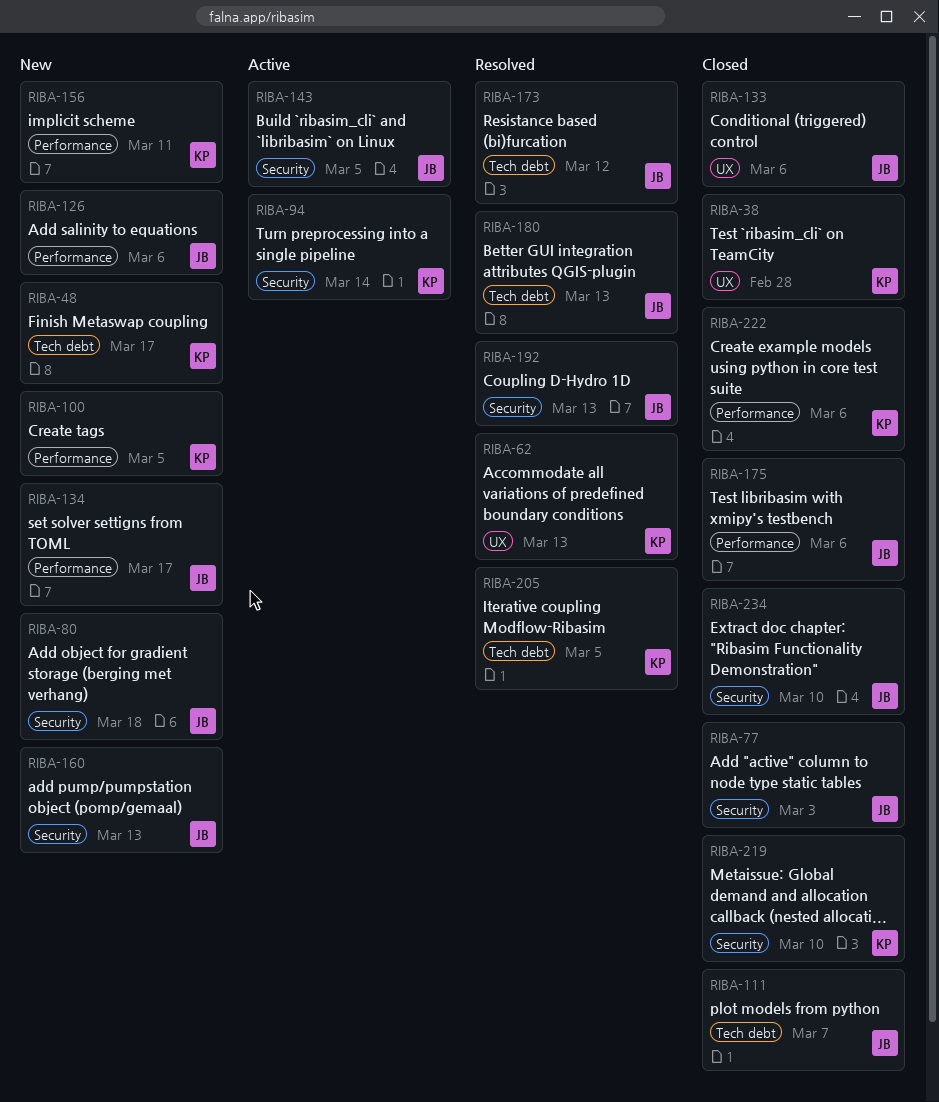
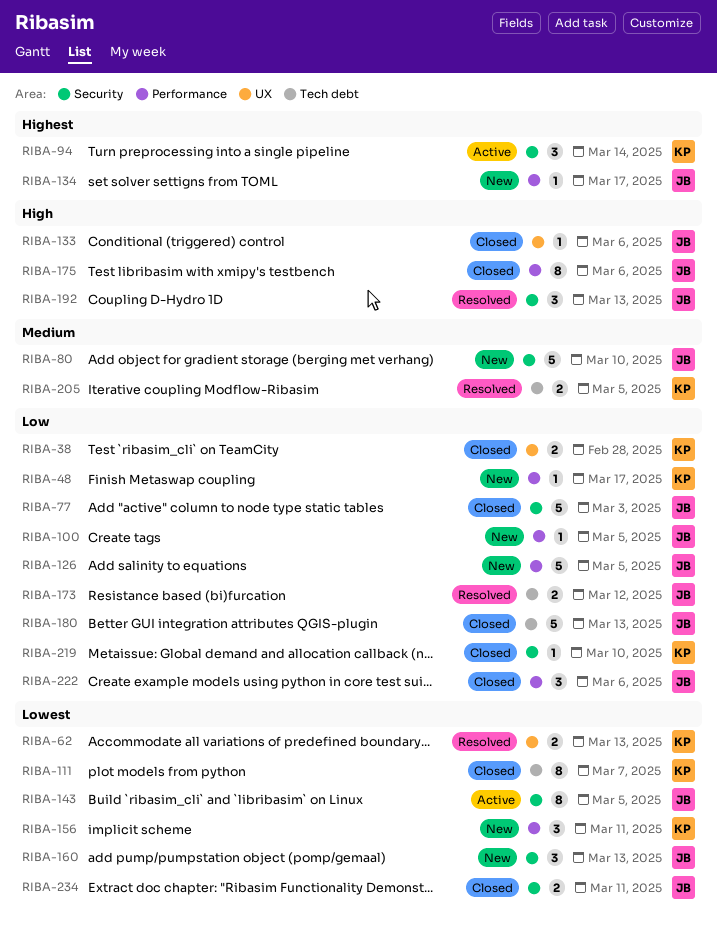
RIBA-48, label: Tech debt -> Performance
RIBA-80, due: Mar 18 -> Mar 10
RIBA-100, owner: KP -> JB
RIBA-111, owner: JB -> KP
RIBA-126, due: Mar 6 -> Mar 5
RIBA-180, status: Resolved -> Closed
RIBA-222, owner: KP -> JB
RIBA-234, due: Mar 10 -> Mar 11

